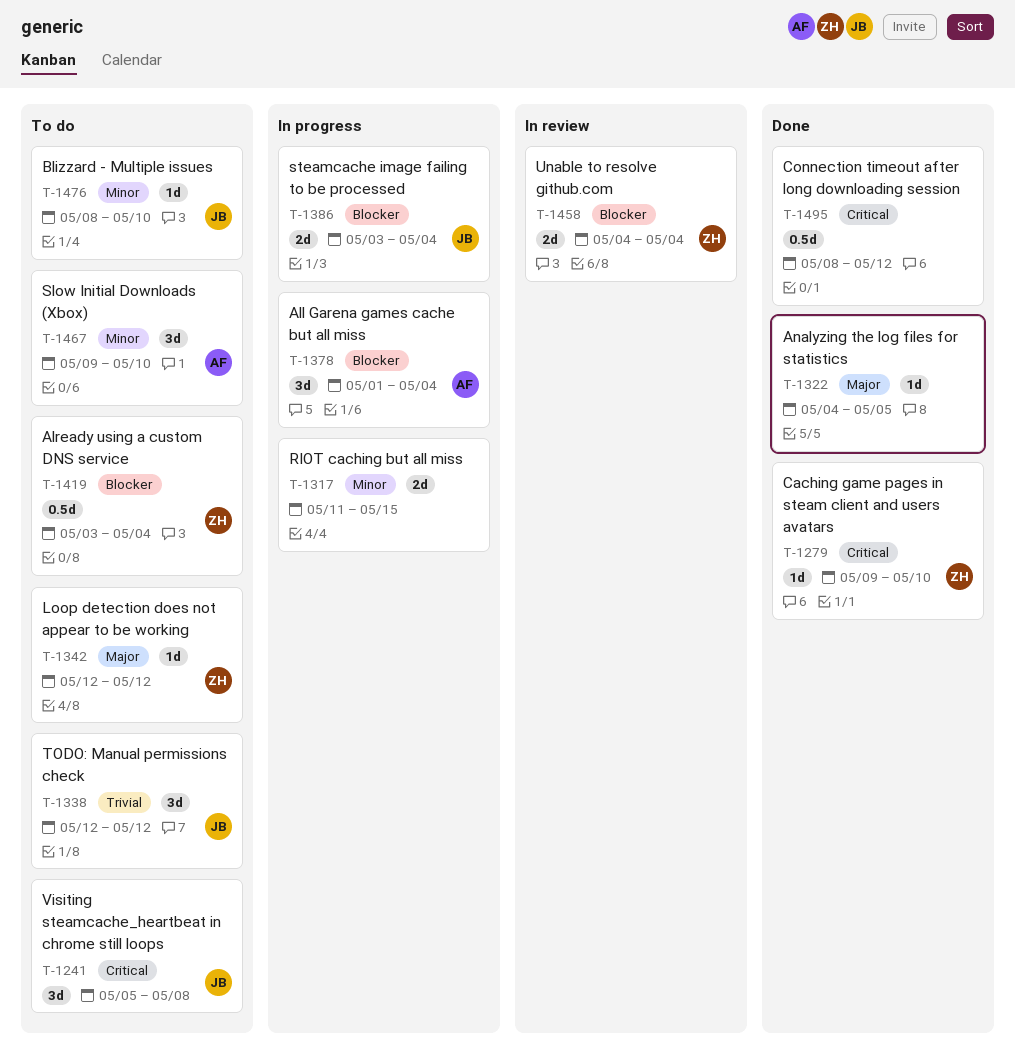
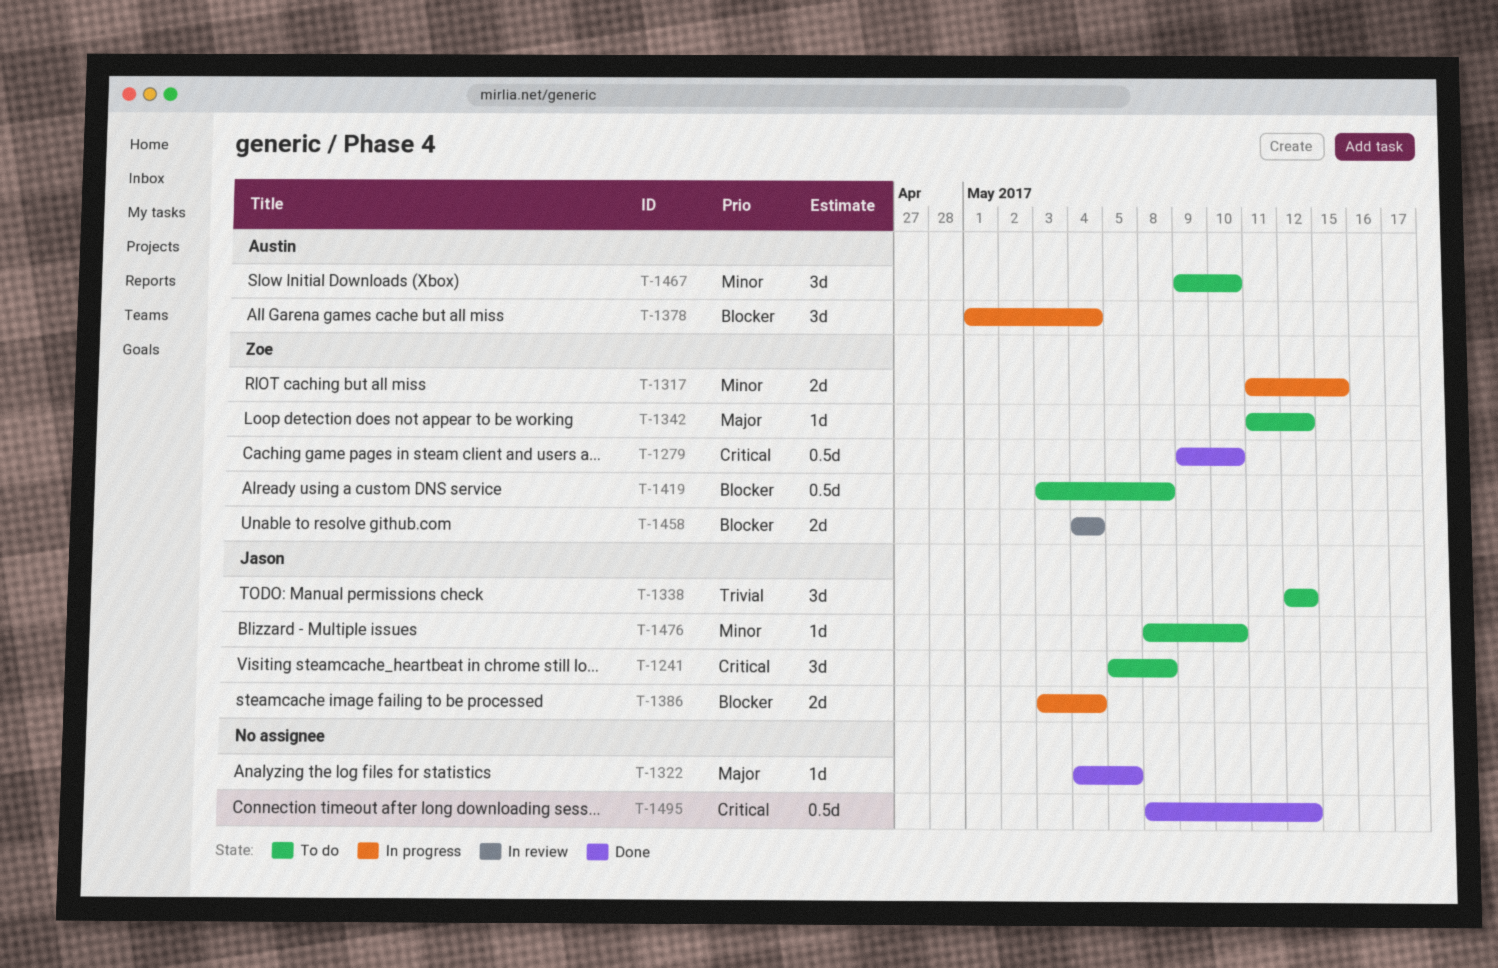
T-1279, estimate: 1d -> 0.5d
T-1317, owner: none -> Zoe
T-1342, start: May 12 -> May 11
T-1419, due: May 4 -> May 8

